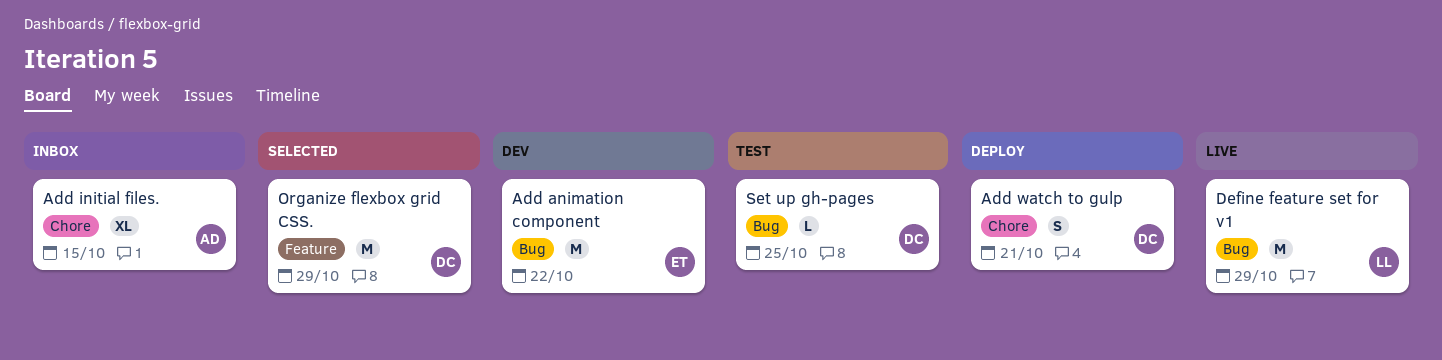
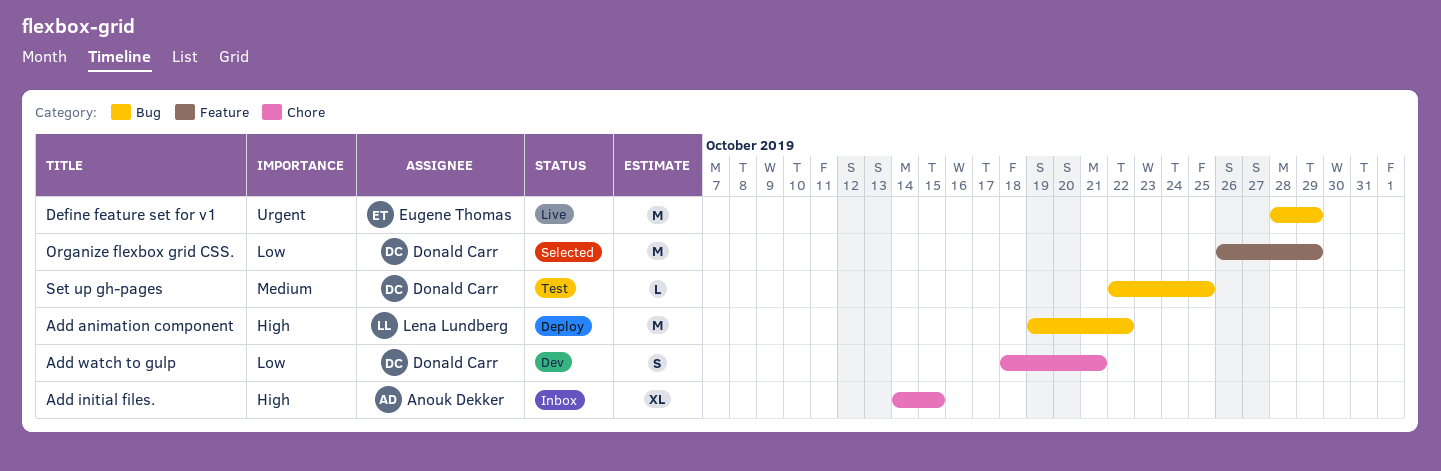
Add animation component, status: Dev -> Deploy
Add animation component, owner: Eugene Thomas -> Lena Lundberg
Add watch to gulp, status: Deploy -> Dev
Define feature set for v1, owner: Lena Lundberg -> Eugene Thomas

